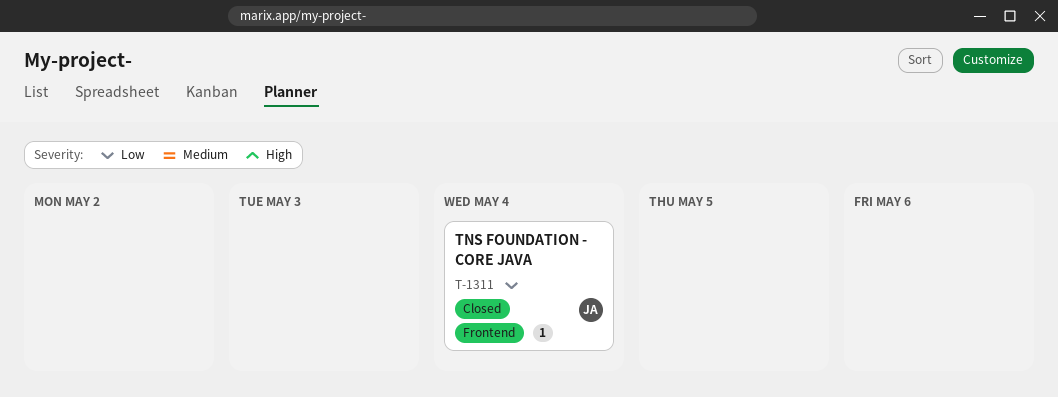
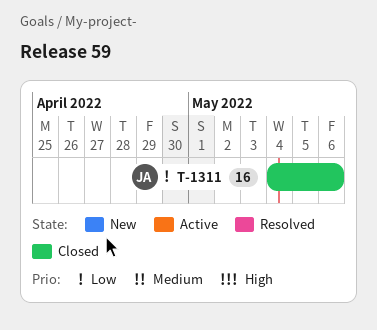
T-1311, estimate: 1 -> 16
T-1311, due: May 4 -> May 6

